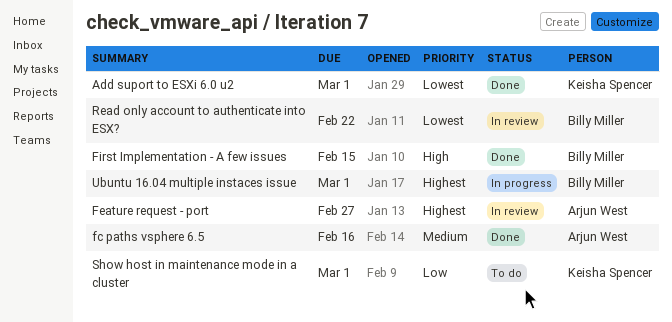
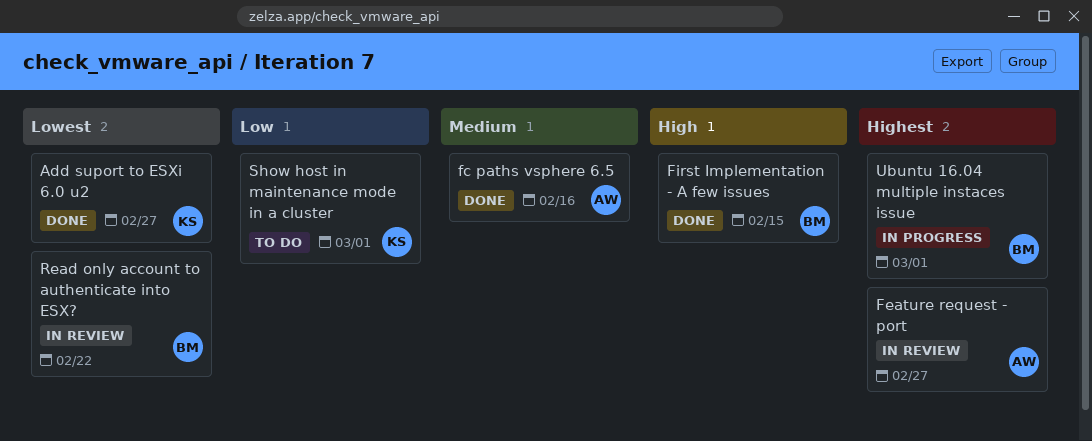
Add suport to ESXi 6.0 u2, due: Mar 1 -> Feb 27

